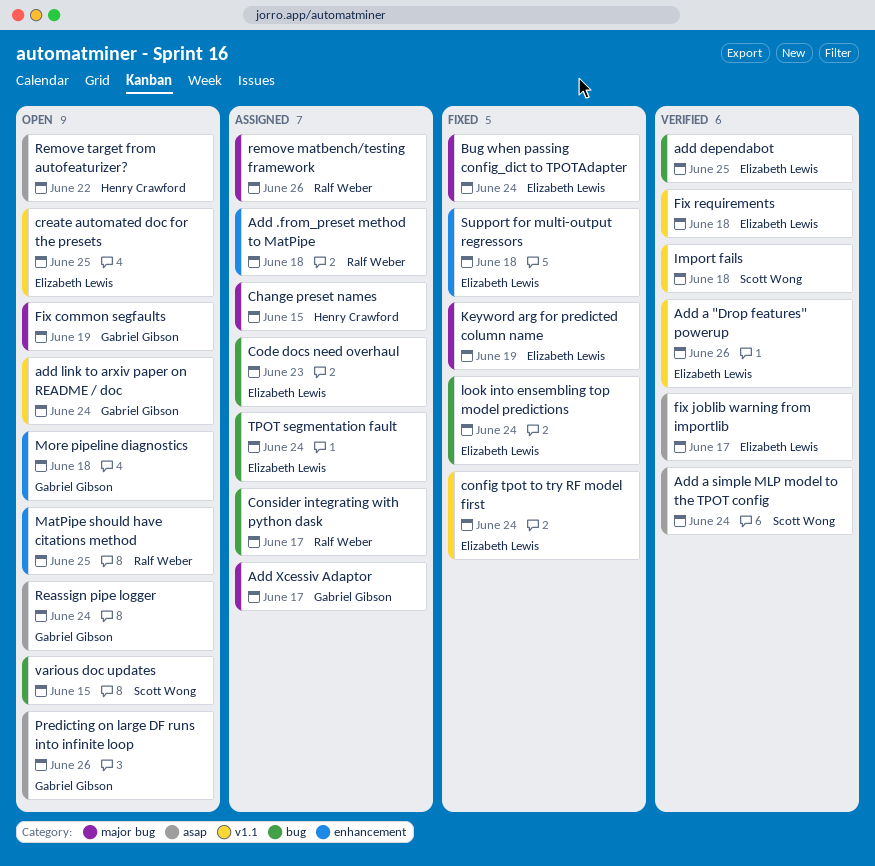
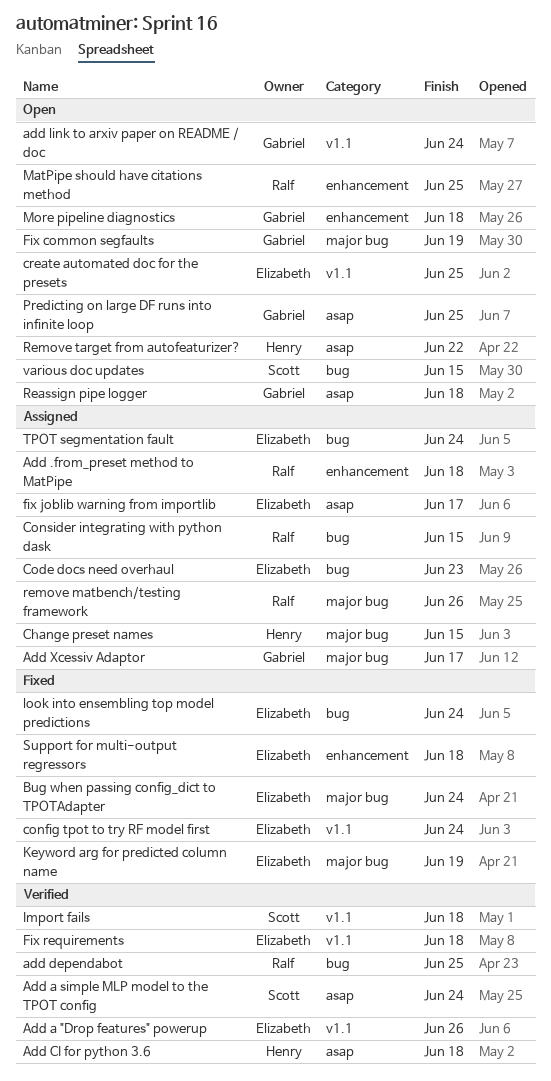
Add CI for python 3.6: none -> present
add dependabot, owner: Elizabeth Lewis -> Ralf Weber
Consider integrating with python dask, due: Jun 17 -> Jun 15
fix joblib warning from importlib, status: Verified -> Assigned
Predicting on large DF runs into infinite loop, due: Jun 26 -> Jun 25
Reassign pipe logger, due: Jun 24 -> Jun 18

